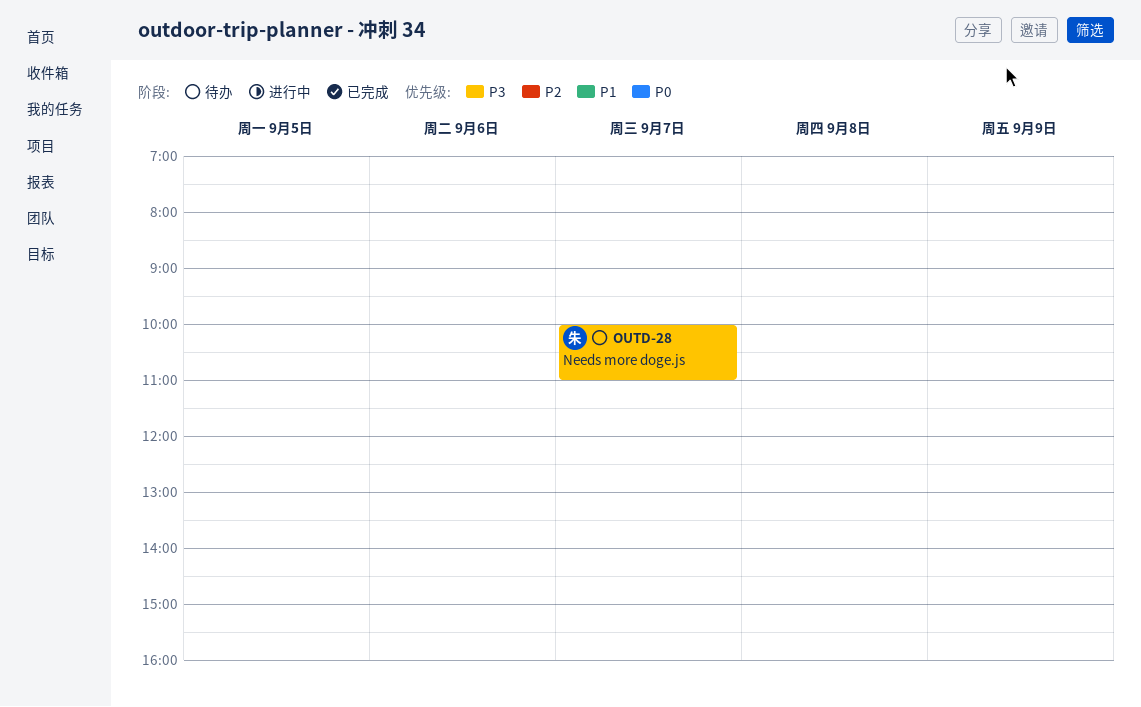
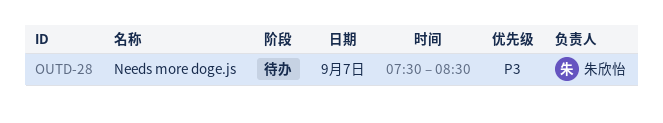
OUTD-28, begins: 10:00 -> 07:30
OUTD-28, ends: 11:00 -> 08:30

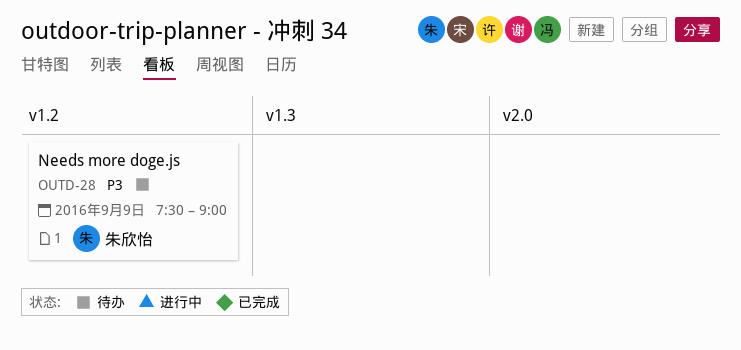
OUTD-28, day: Sep 7 -> Sep 9
OUTD-28, ends: 08:30 -> 09:00

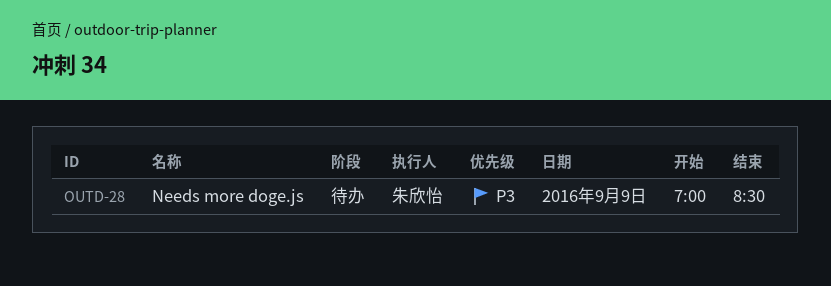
OUTD-28, begins: 07:30 -> 07:00
OUTD-28, ends: 09:00 -> 08:30

